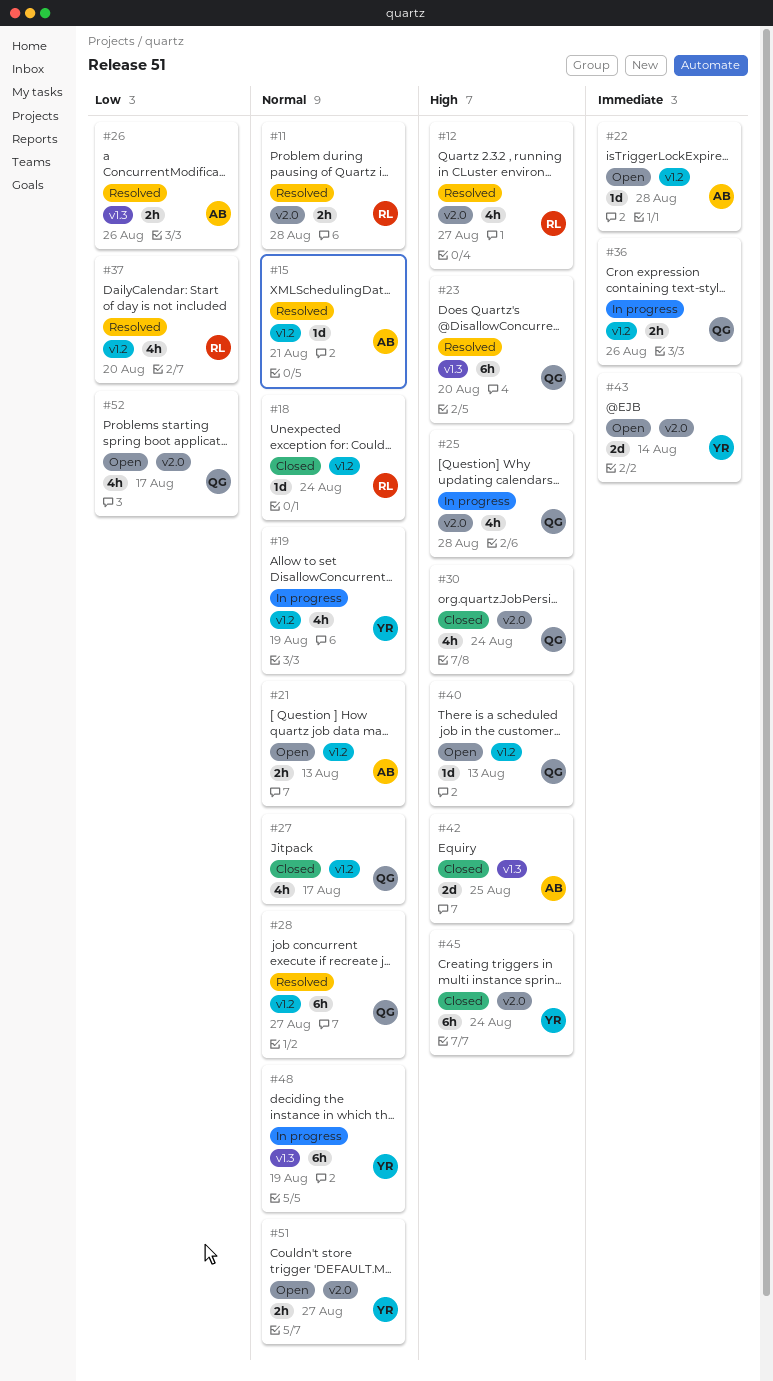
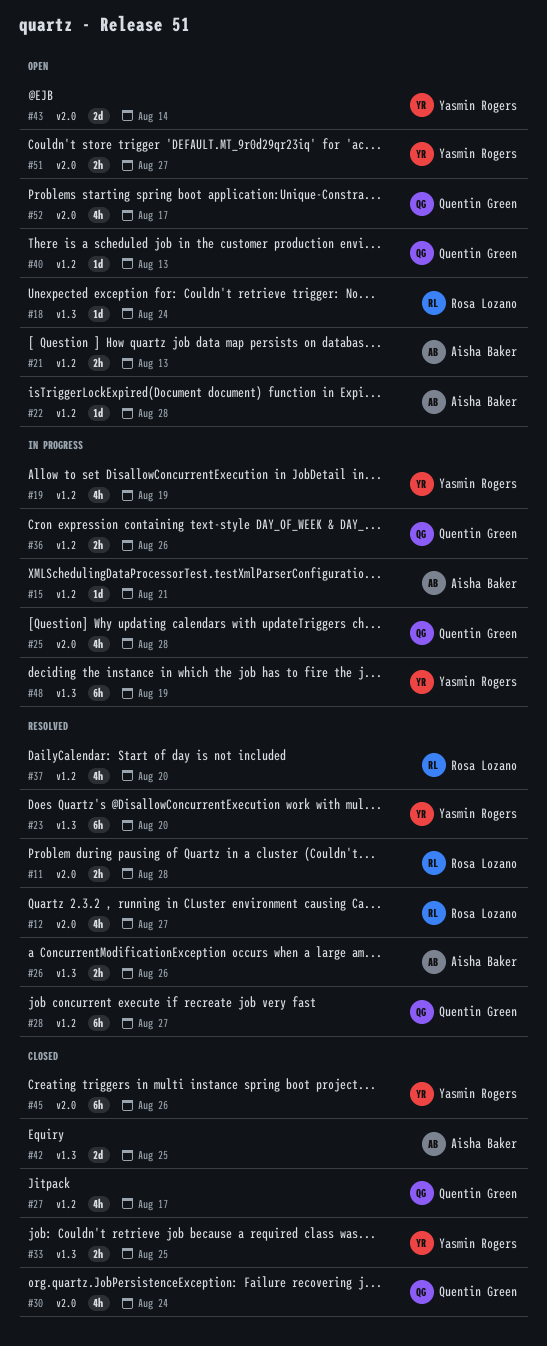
#15, status: Resolved -> In progress
#18, status: Closed -> Open
#18, label: v1.2 -> v1.3
#23, owner: Quentin Green -> Yasmin Rogers
#33: none -> present
#45, due: Aug 24 -> Aug 26

